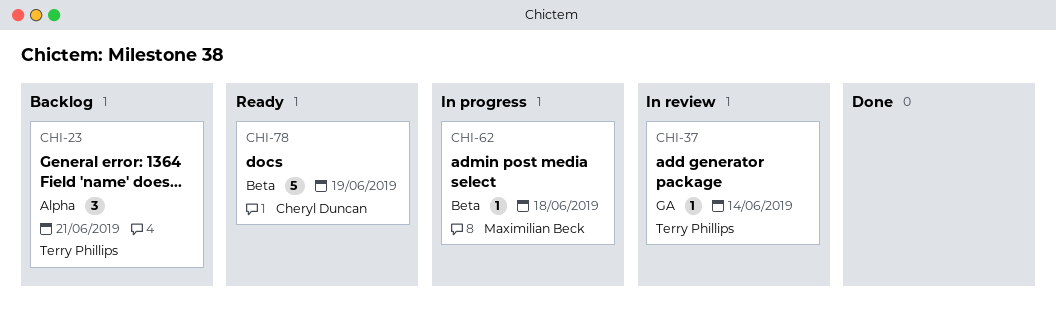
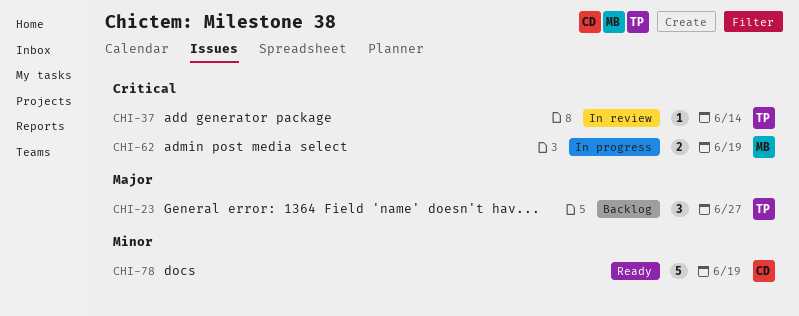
CHI-23, due: Jun 21 -> Jun 27
CHI-62, estimate: 1 -> 2
CHI-62, due: Jun 18 -> Jun 19

